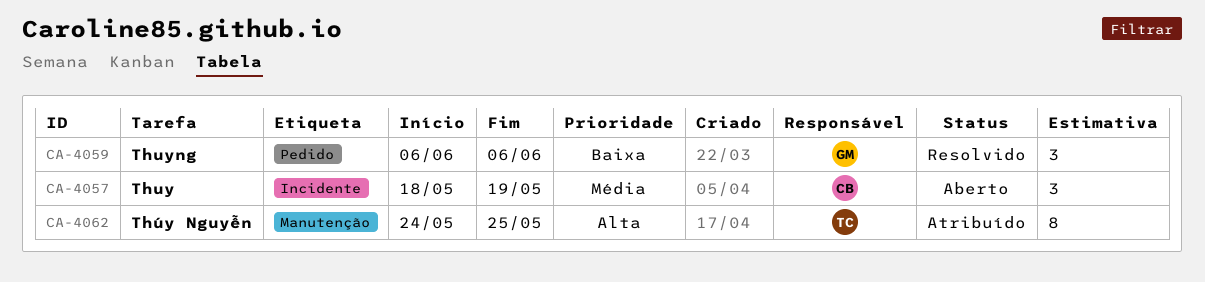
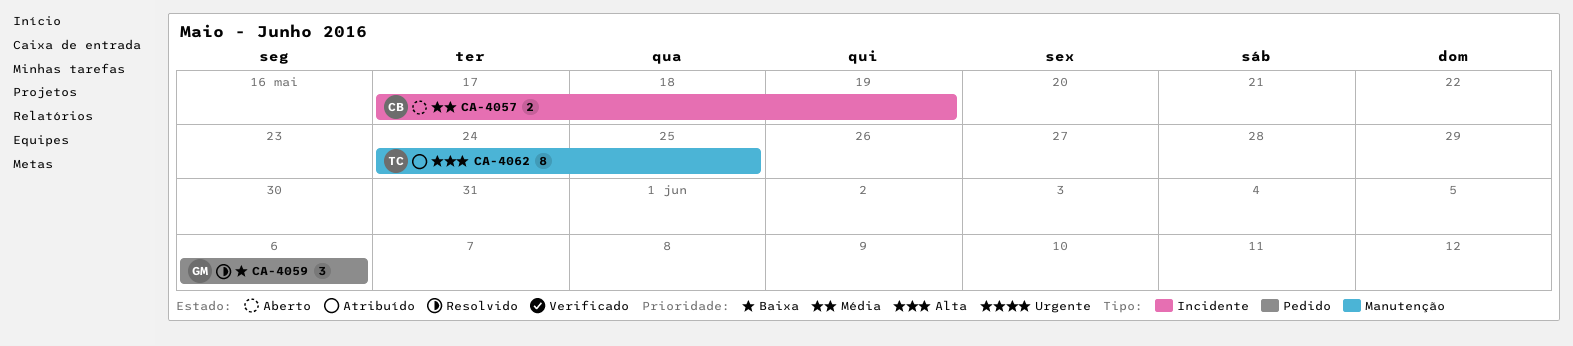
CA-4057, estimate: 3 -> 2
CA-4057, start: May 18 -> May 17

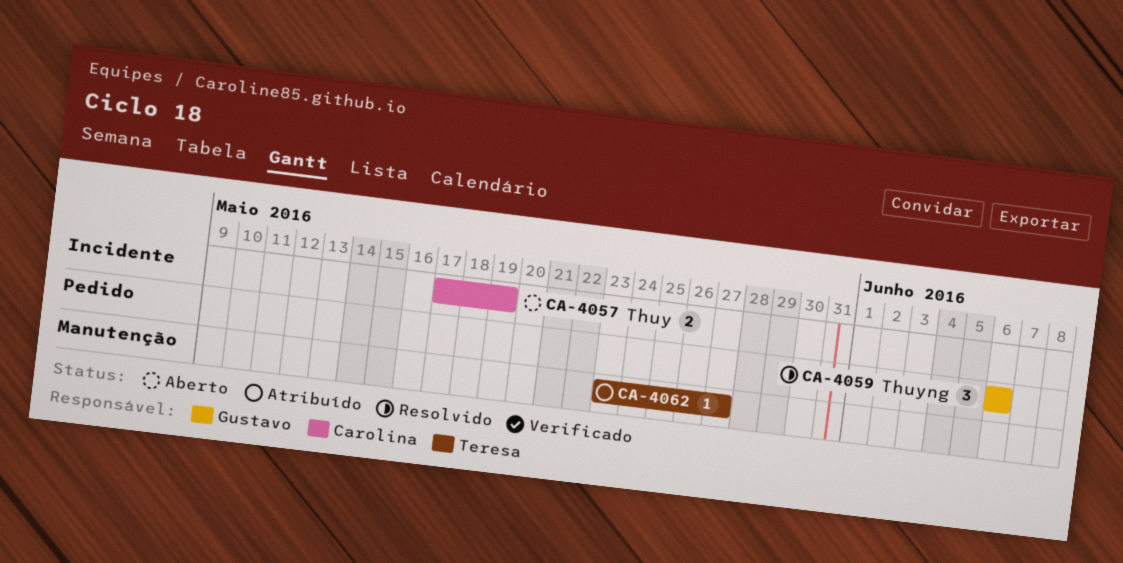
CA-4062, estimate: 8 -> 1
CA-4062, start: May 24 -> May 23
CA-4062, due: May 25 -> May 27

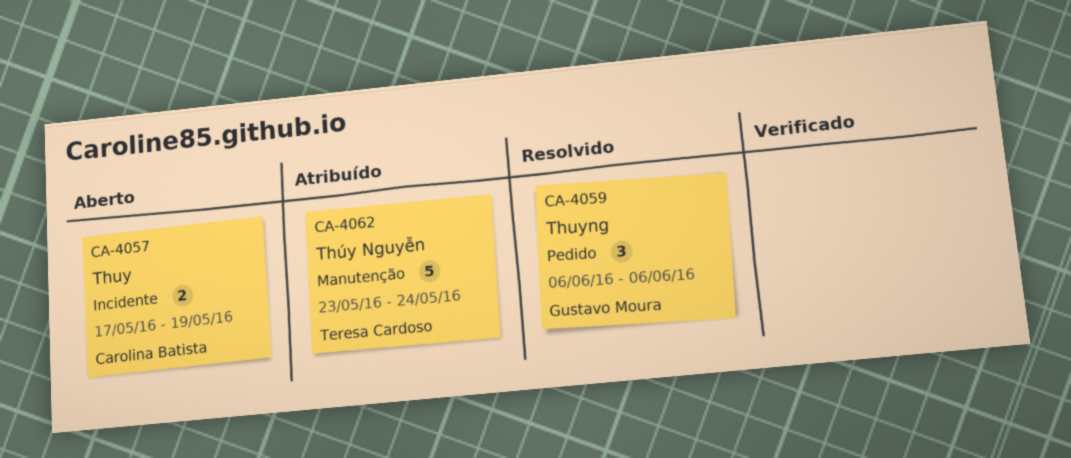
CA-4062, estimate: 1 -> 5
CA-4062, due: May 27 -> May 24

